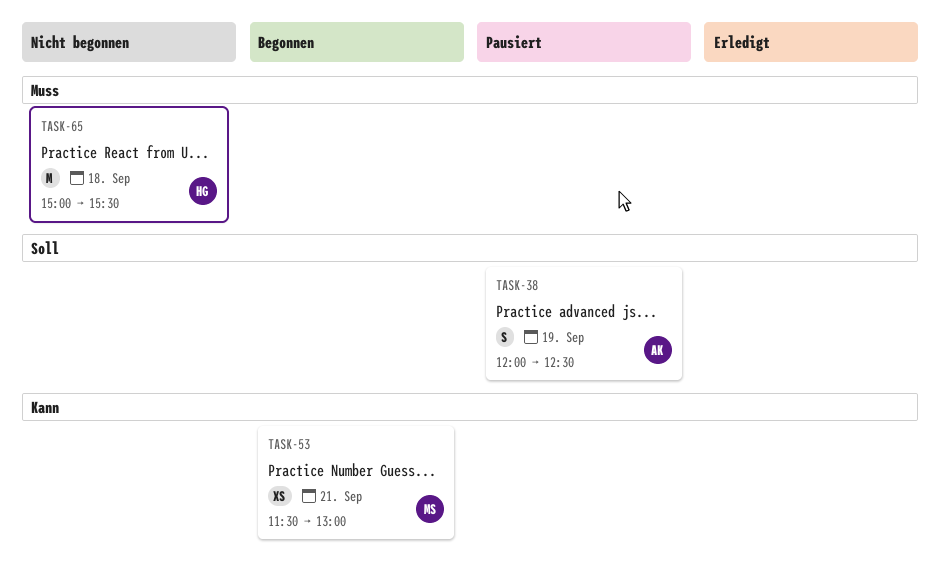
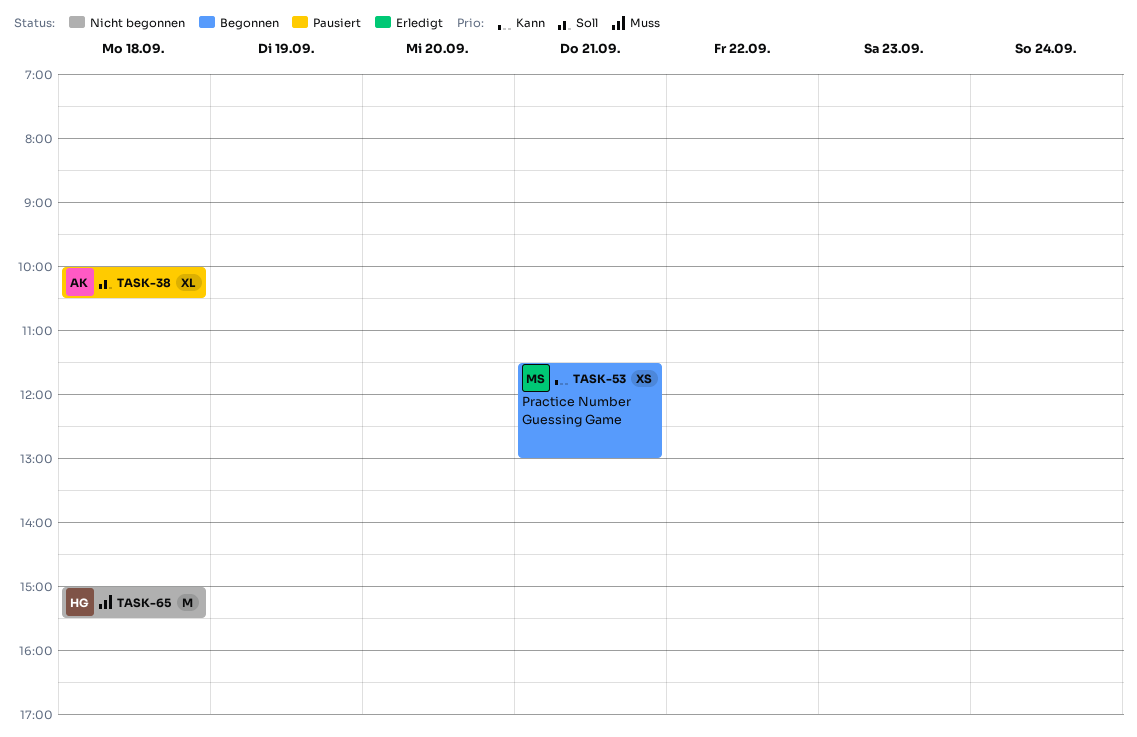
TASK-38, estimate: S -> XL
TASK-38, day: Sep 19 -> Sep 18
TASK-38, begins: 12:00 -> 10:00
TASK-38, ends: 12:30 -> 10:30

